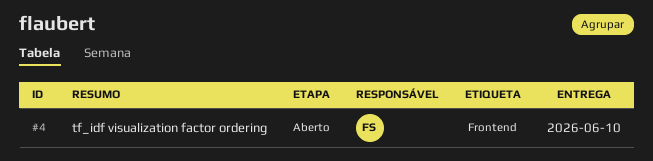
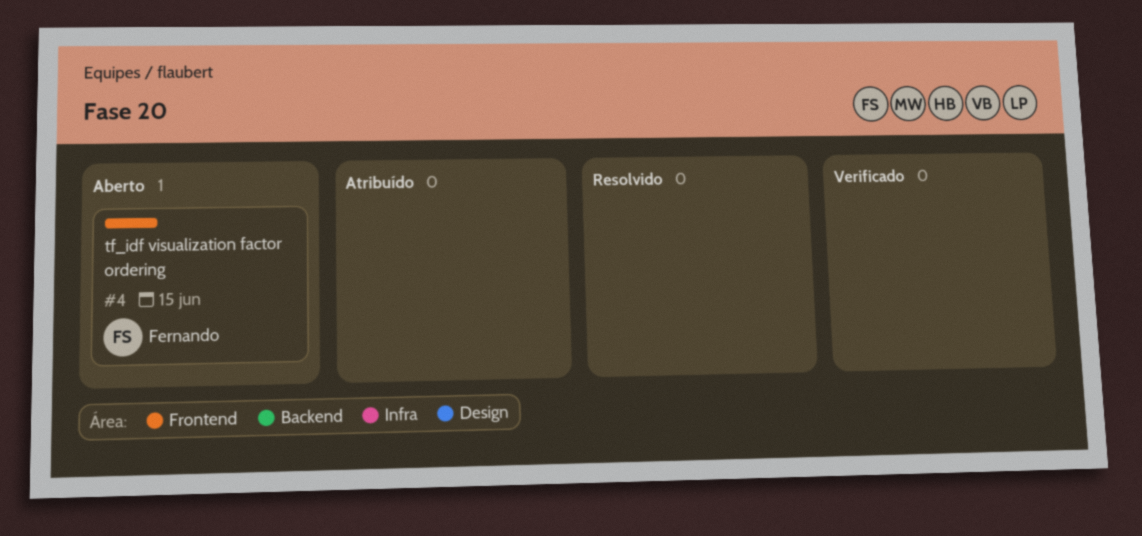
#4, due: Jun 10 -> Jun 15

